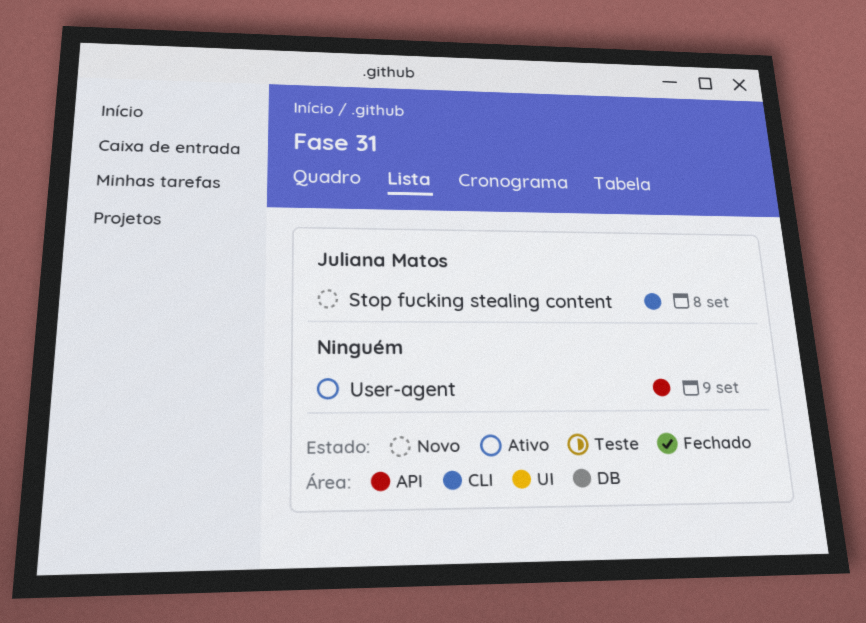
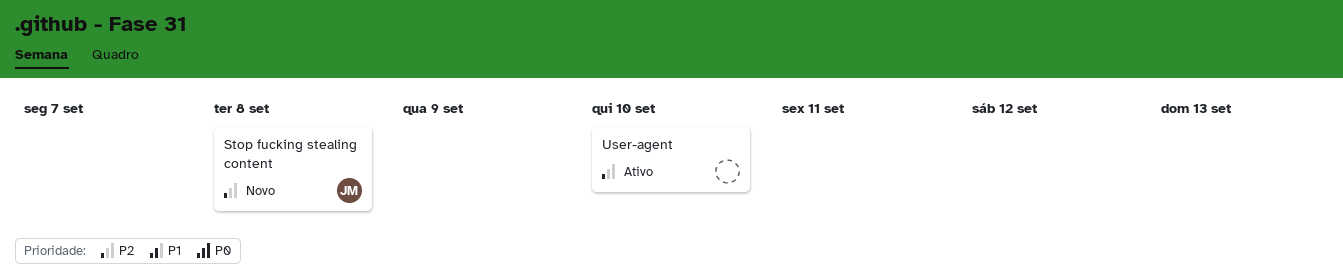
User-agent, due: Sep 9 -> Sep 10

